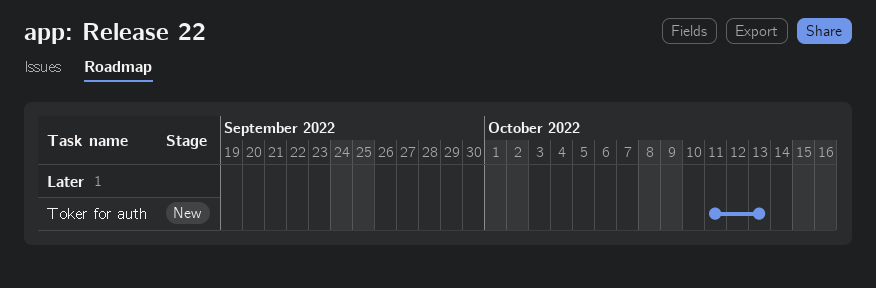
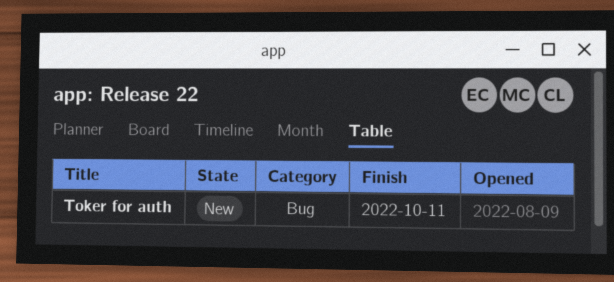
Toker for auth, due: Oct 13 -> Oct 11

